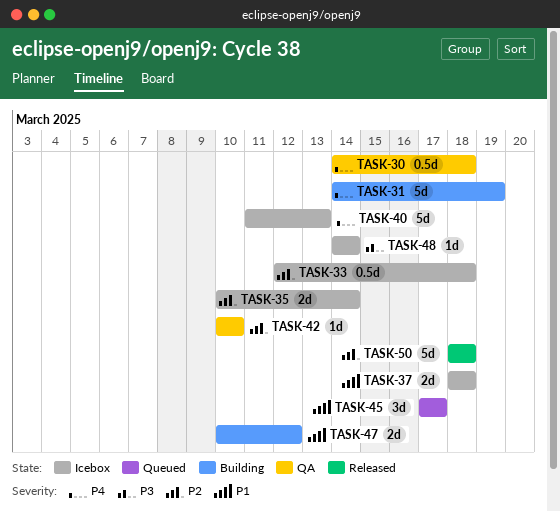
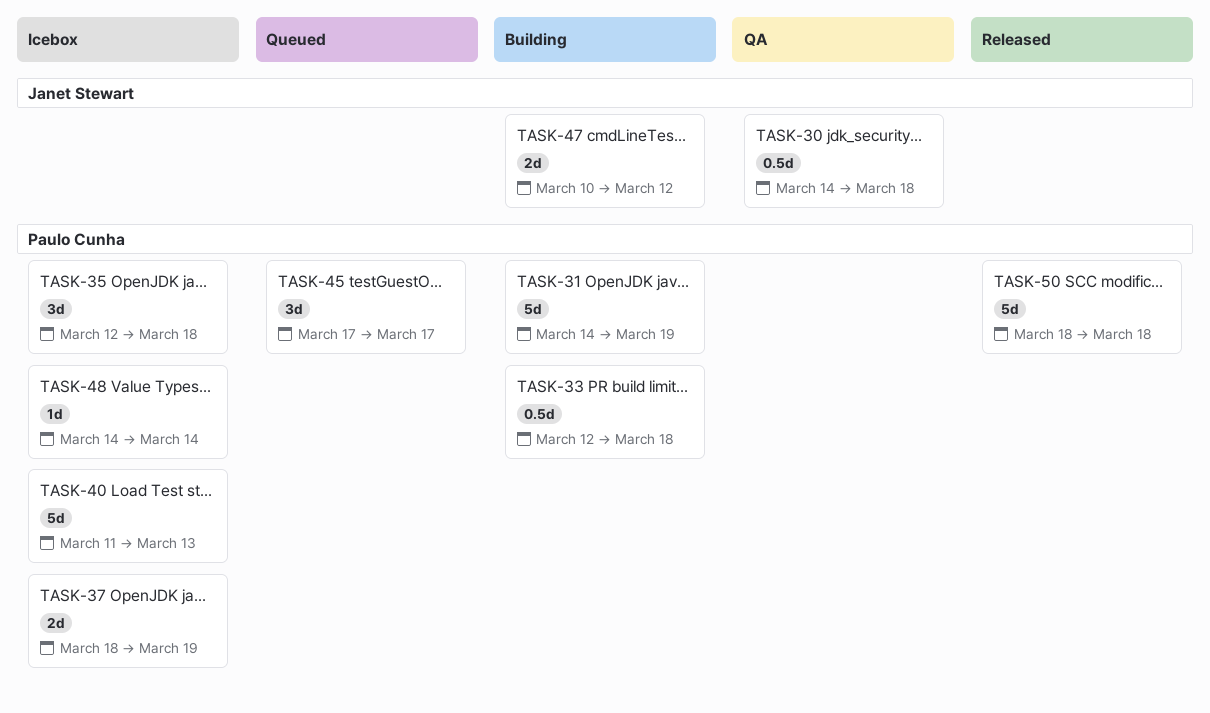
TASK-33, status: Icebox -> Building
TASK-35, estimate: 2d -> 3d
TASK-35, start: Mar 10 -> Mar 12
TASK-35, due: Mar 14 -> Mar 18
TASK-37, due: Mar 18 -> Mar 19
TASK-42: present -> none

